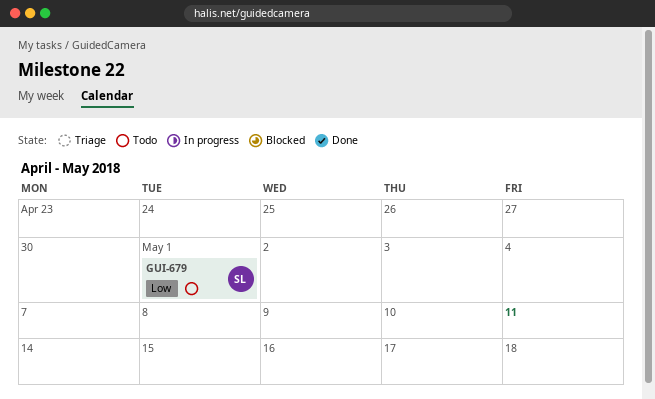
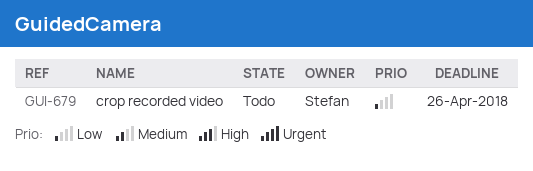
GUI-679, due: May 1 -> Apr 26

